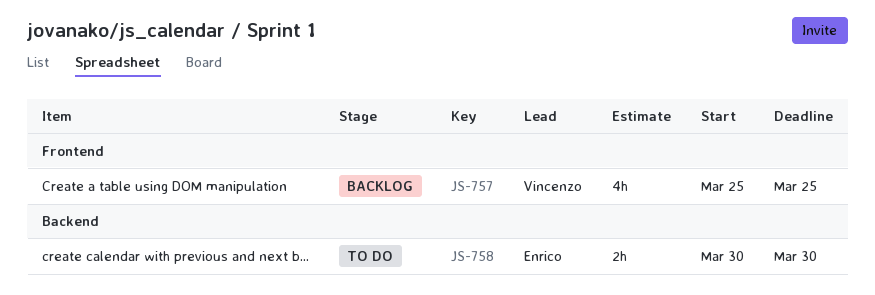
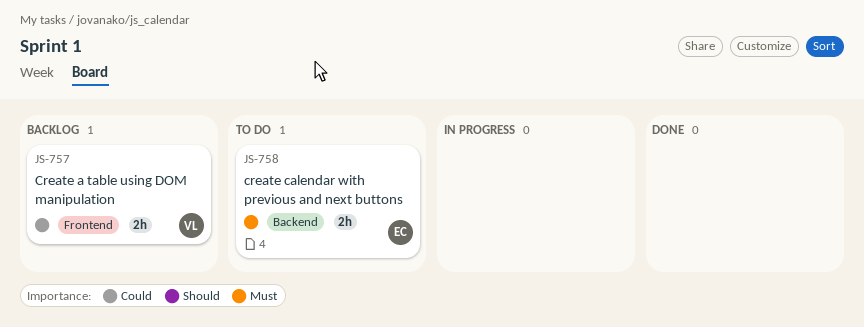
JS-757, estimate: 4h -> 2h

